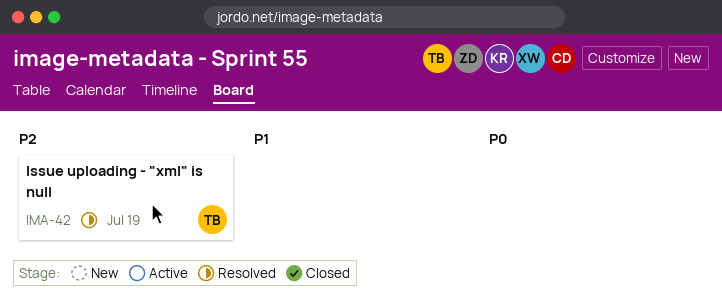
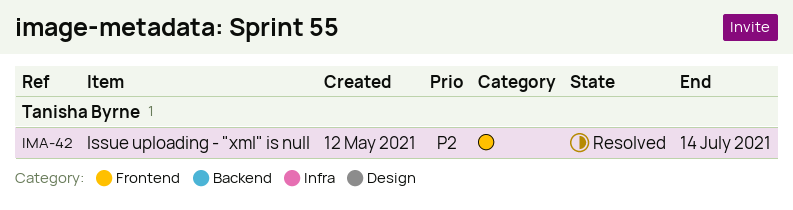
IMA-42, due: Jul 19 -> Jul 14

